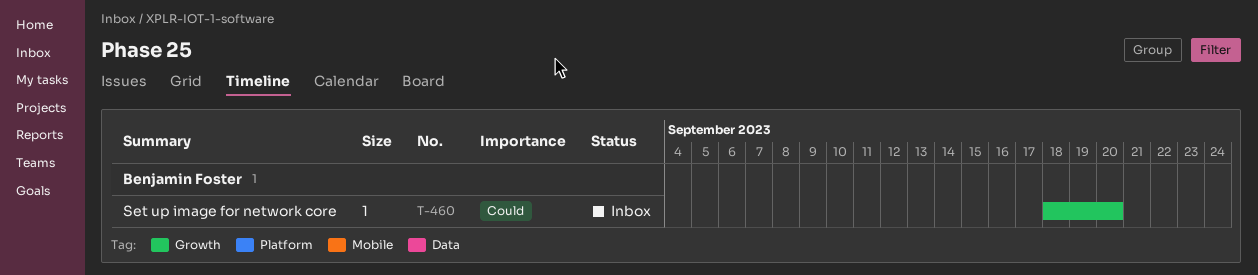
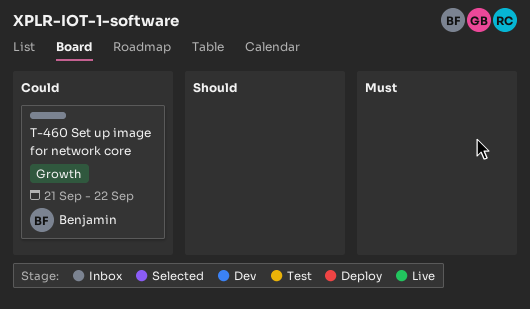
T-460, start: Sep 18 -> Sep 21
T-460, due: Sep 20 -> Sep 22

